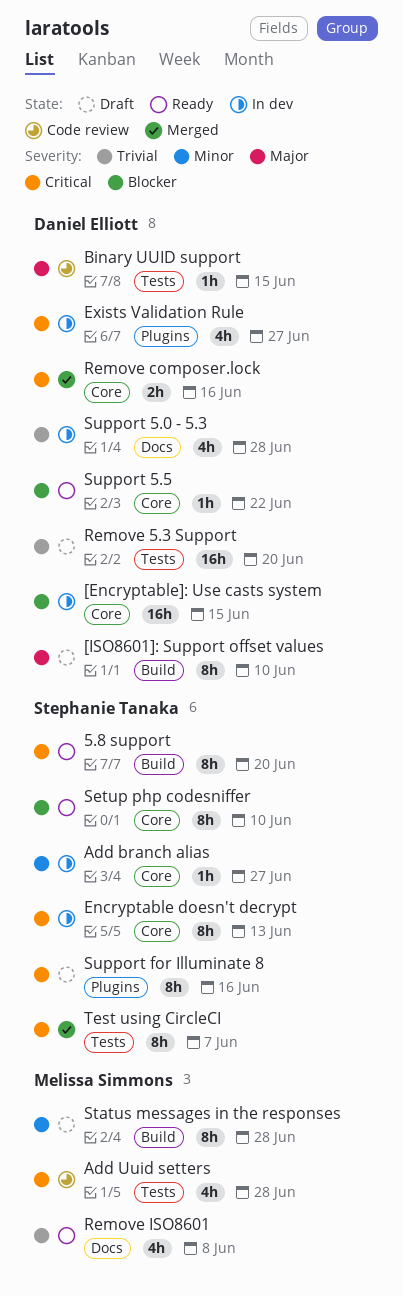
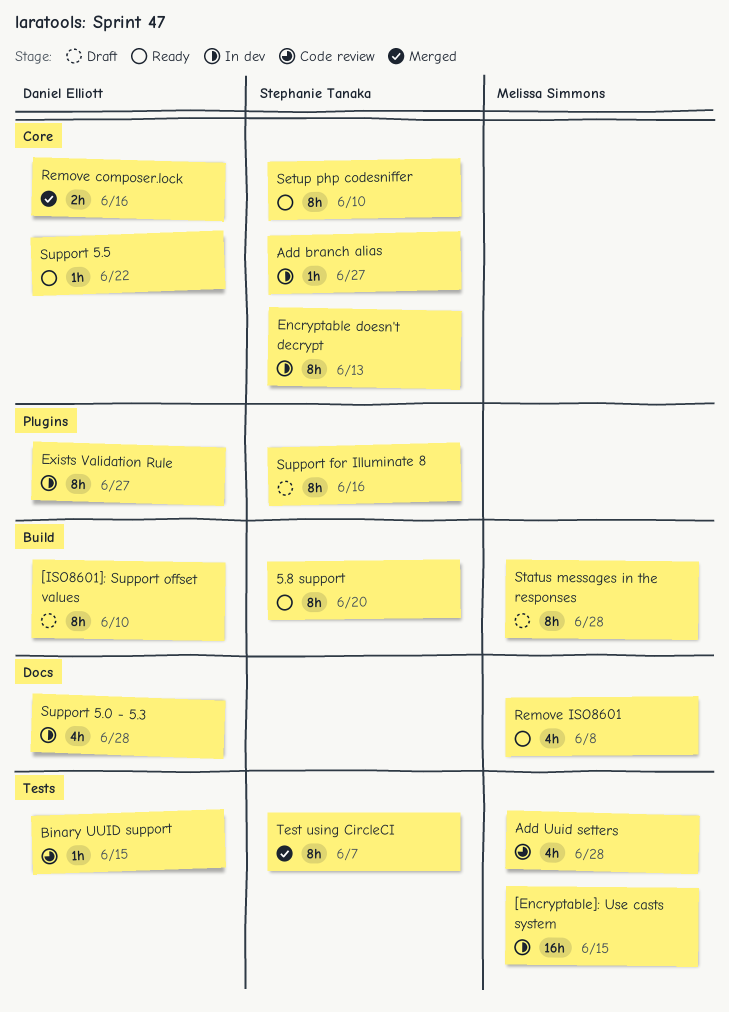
[Encryptable]: Use casts system, owner: Daniel Elliott -> Melissa Simmons
[Encryptable]: Use casts system, label: Core -> Tests
Exists Validation Rule, estimate: 4h -> 8h
Remove 5.3 Support: present -> none

